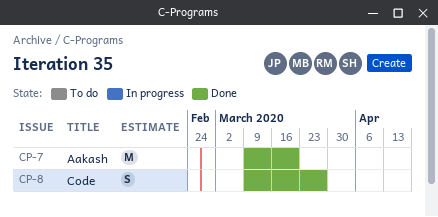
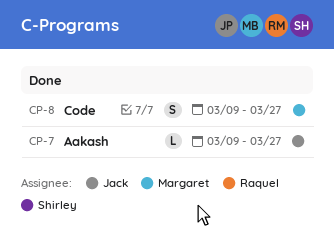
CP-7, estimate: M -> L
CP-7, due: Mar 20 -> Mar 27

